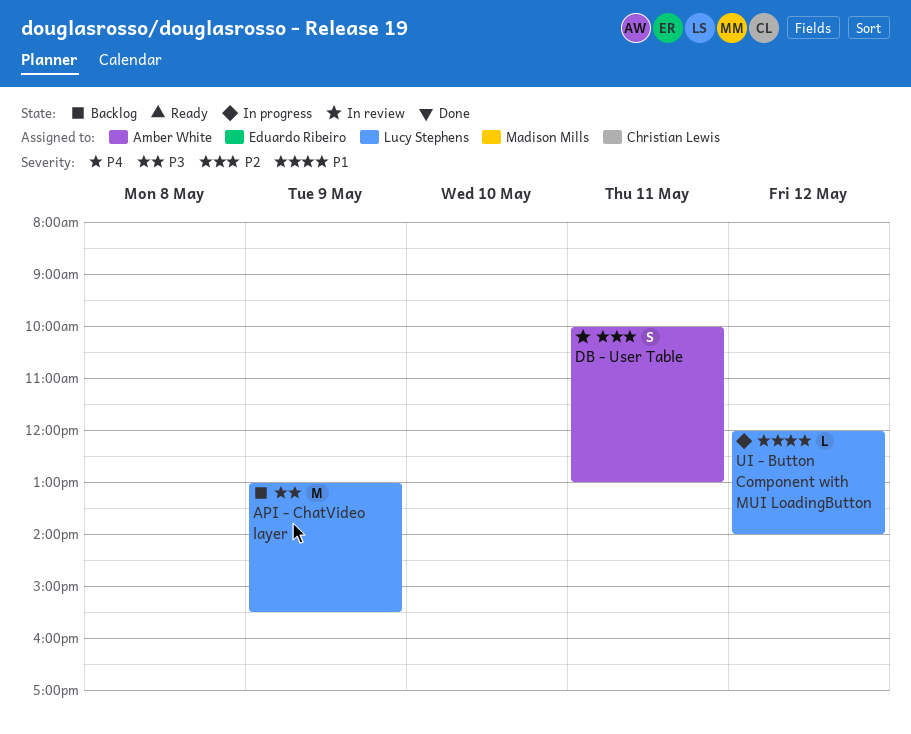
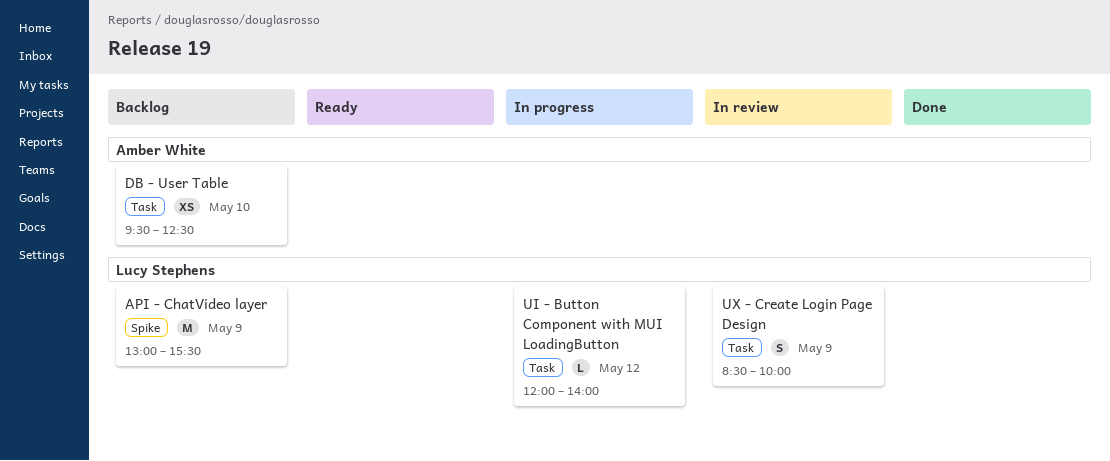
DB - User Table, status: In review -> Backlog
DB - User Table, estimate: S -> XS
DB - User Table, day: May 11 -> May 10
DB - User Table, begins: 10:00 -> 09:30
DB - User Table, ends: 13:00 -> 12:30
UX - Create Login Page Design: none -> present

